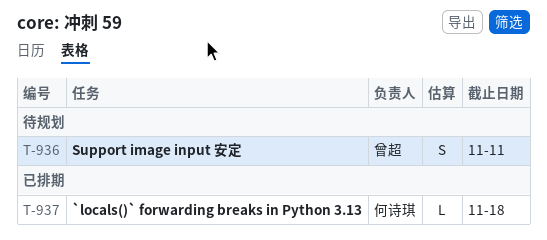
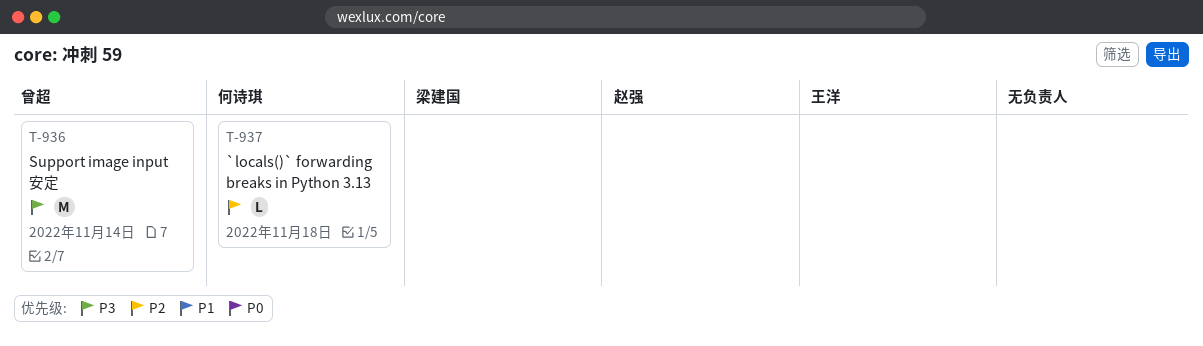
T-936, estimate: S -> M
T-936, due: Nov 11 -> Nov 14

